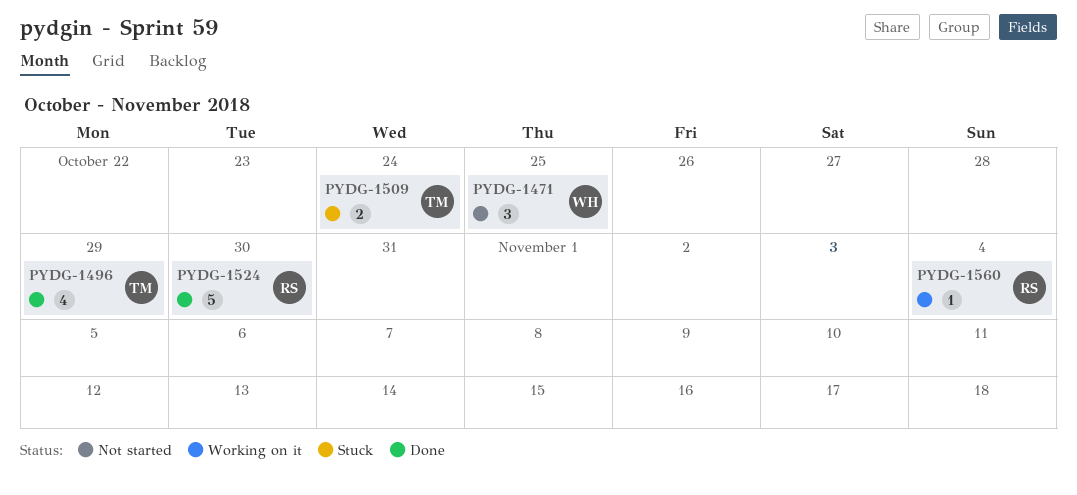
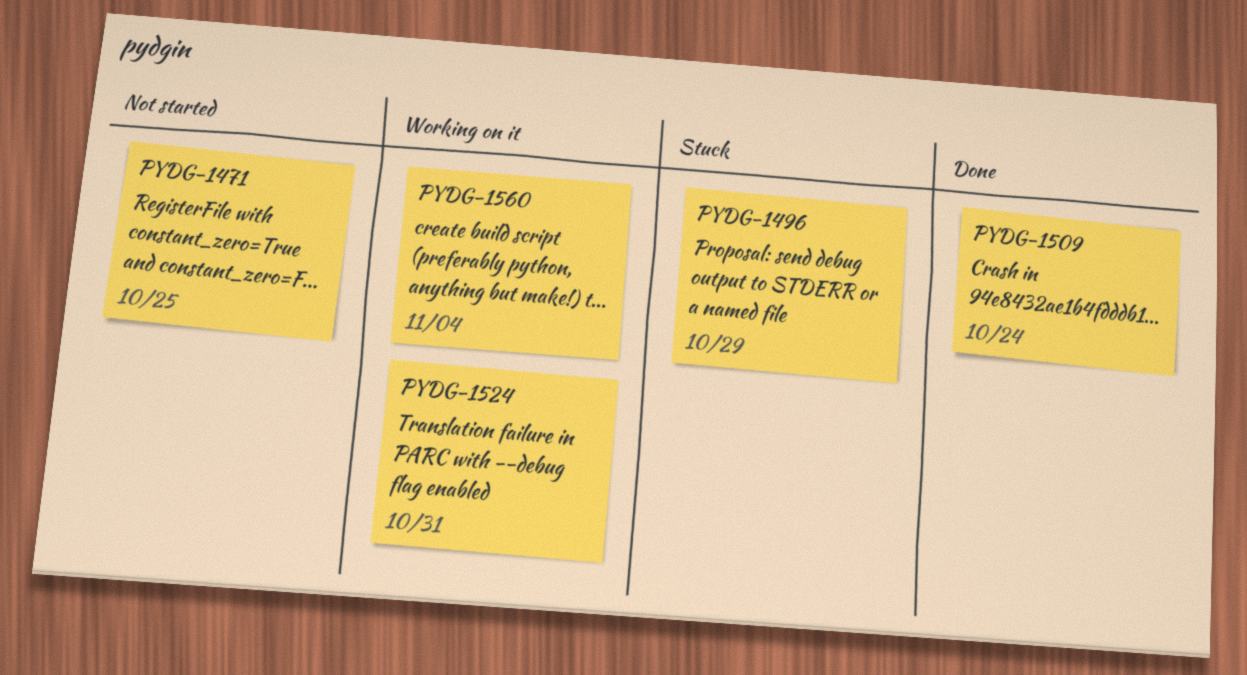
PYDG-1496, status: Done -> Stuck
PYDG-1509, status: Stuck -> Done
PYDG-1524, status: Done -> Working on it
PYDG-1524, due: Oct 30 -> Oct 31

